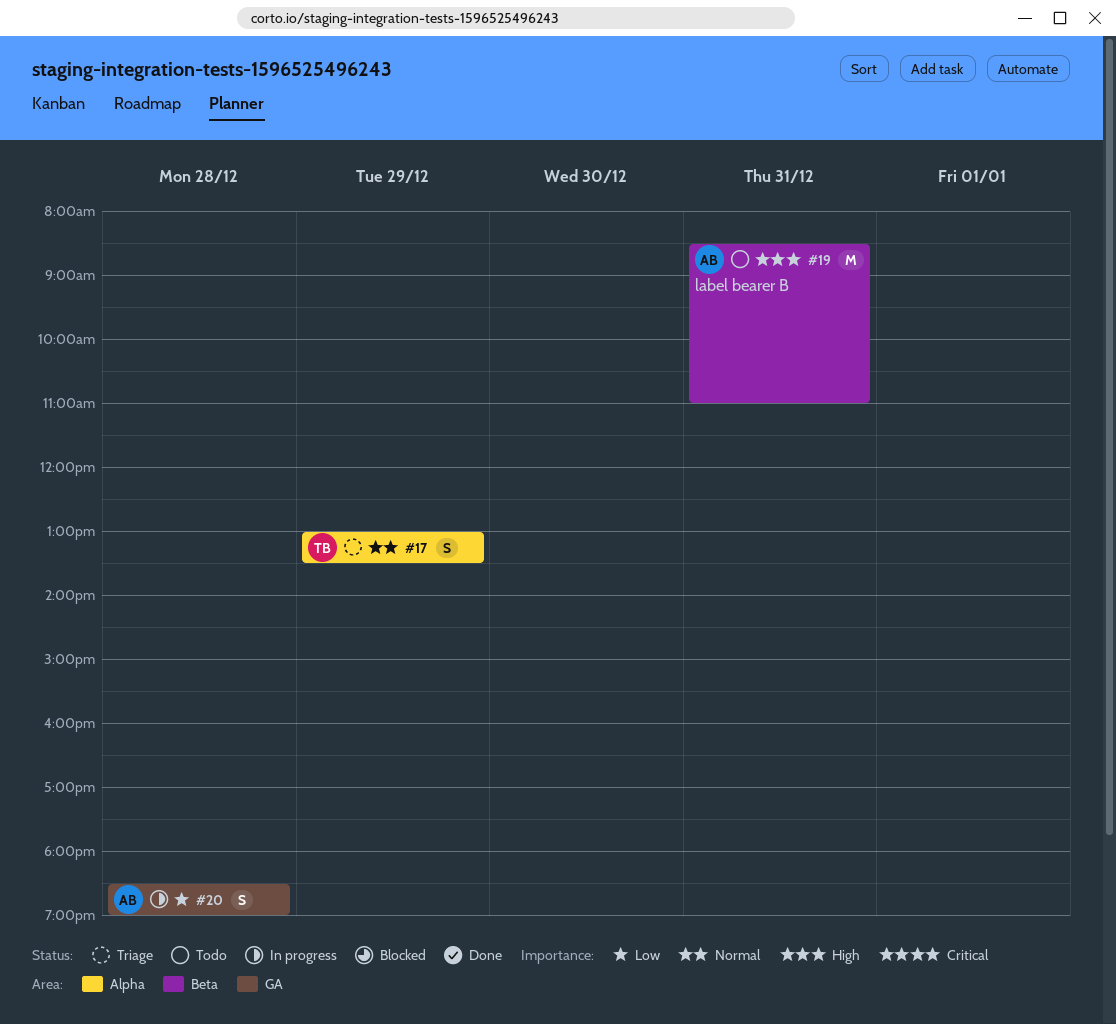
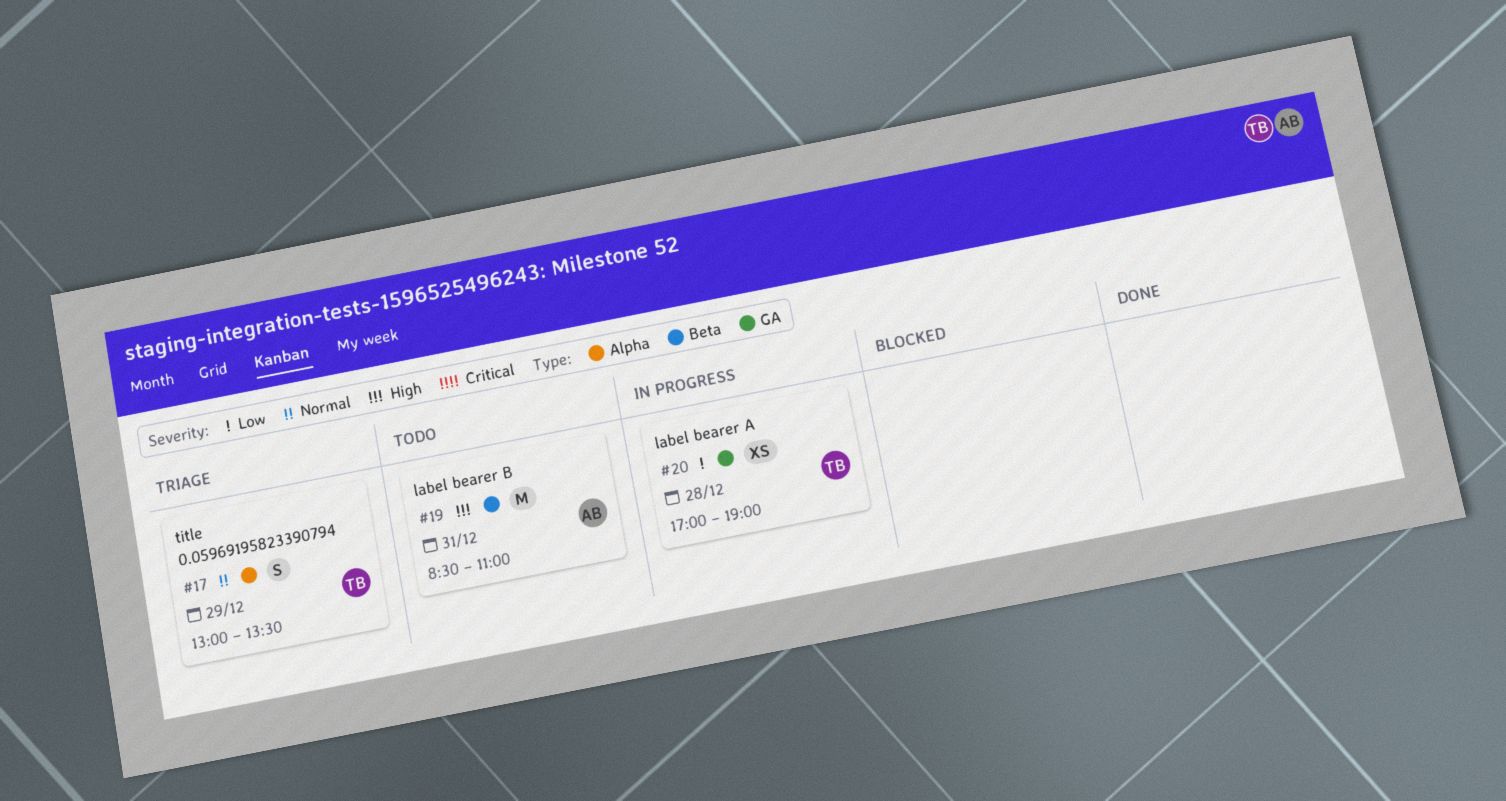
#20, owner: AB -> TB
#20, estimate: S -> XS
#20, begins: 18:30 -> 17:00

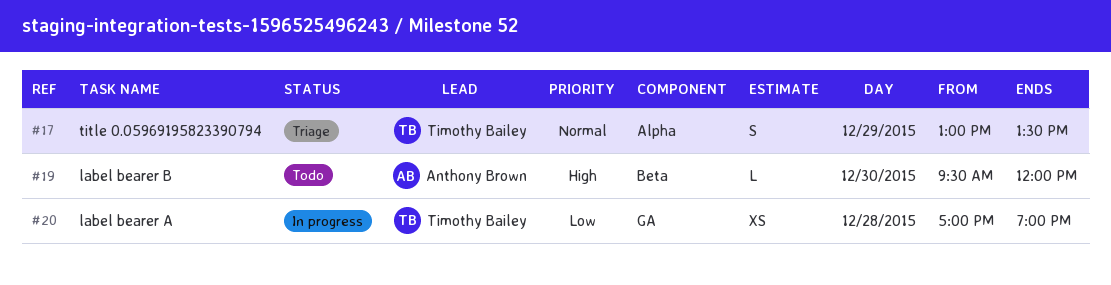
#19, estimate: M -> L
#19, day: Dec 31 -> Dec 30
#19, begins: 08:30 -> 09:30
#19, ends: 11:00 -> 12:00

